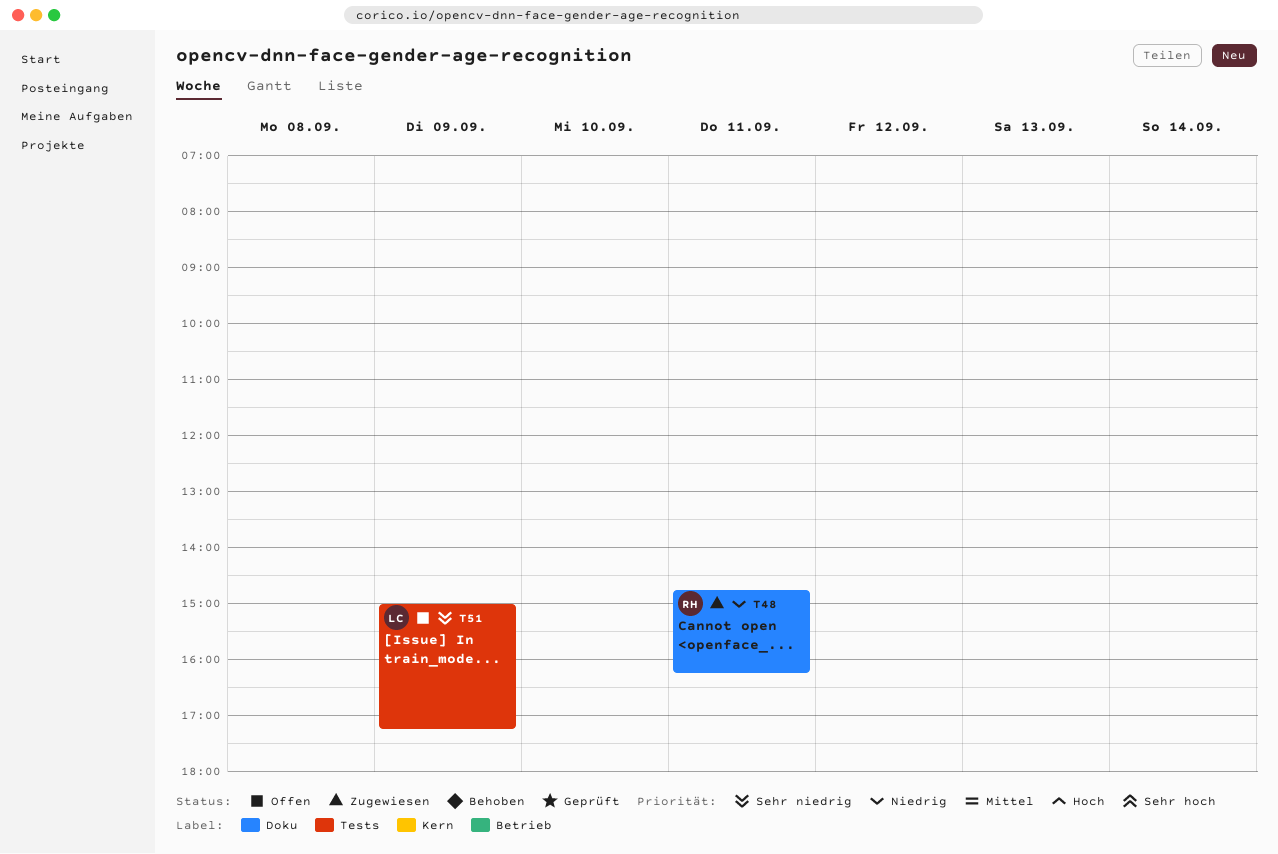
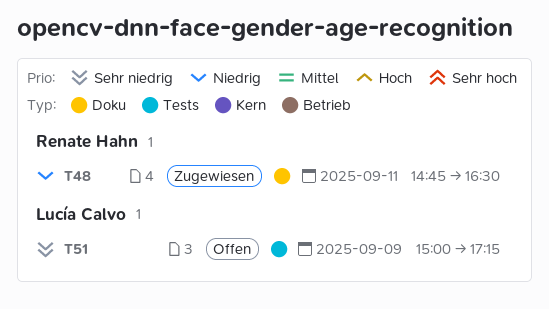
T48, ends: 16:15 -> 16:30

